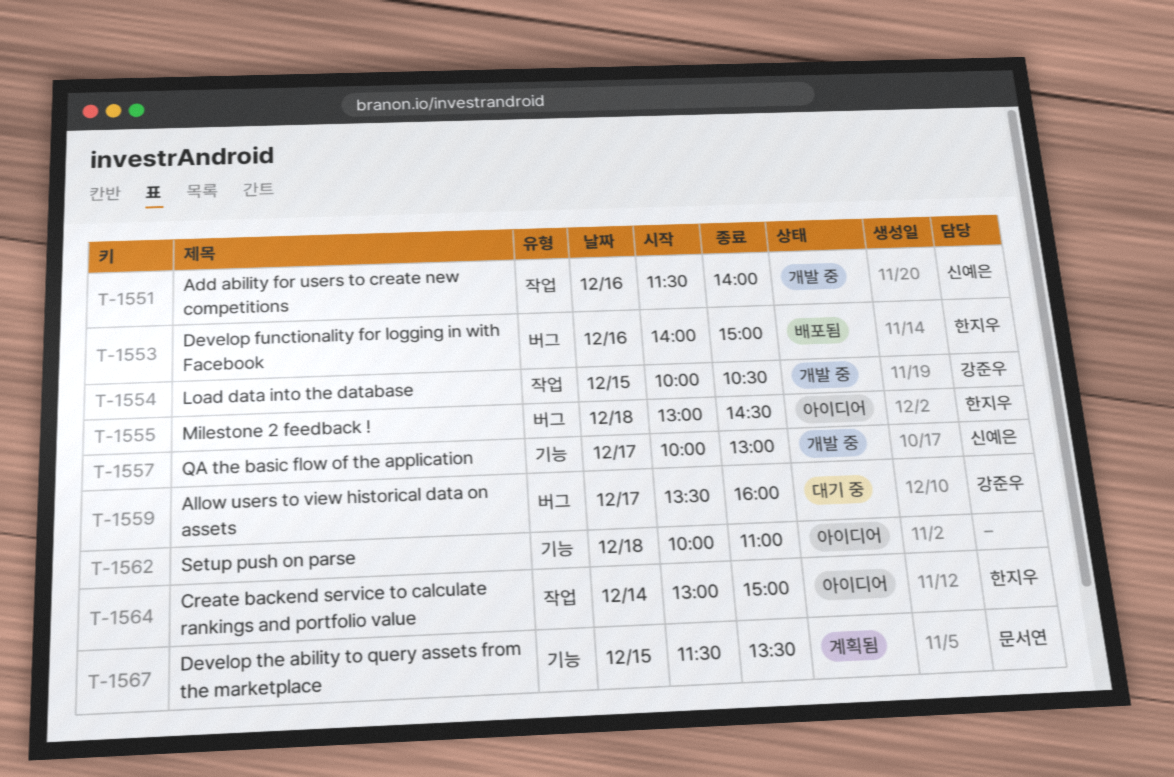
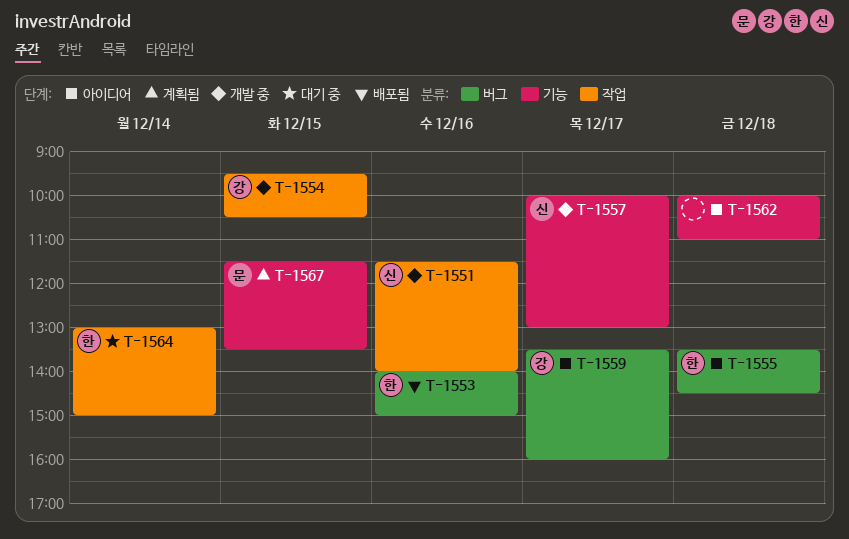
T-1554, begins: 10:00 -> 09:30
T-1555, begins: 13:00 -> 13:30
T-1559, status: 대기 중 -> 아이디어
T-1564, status: 아이디어 -> 대기 중

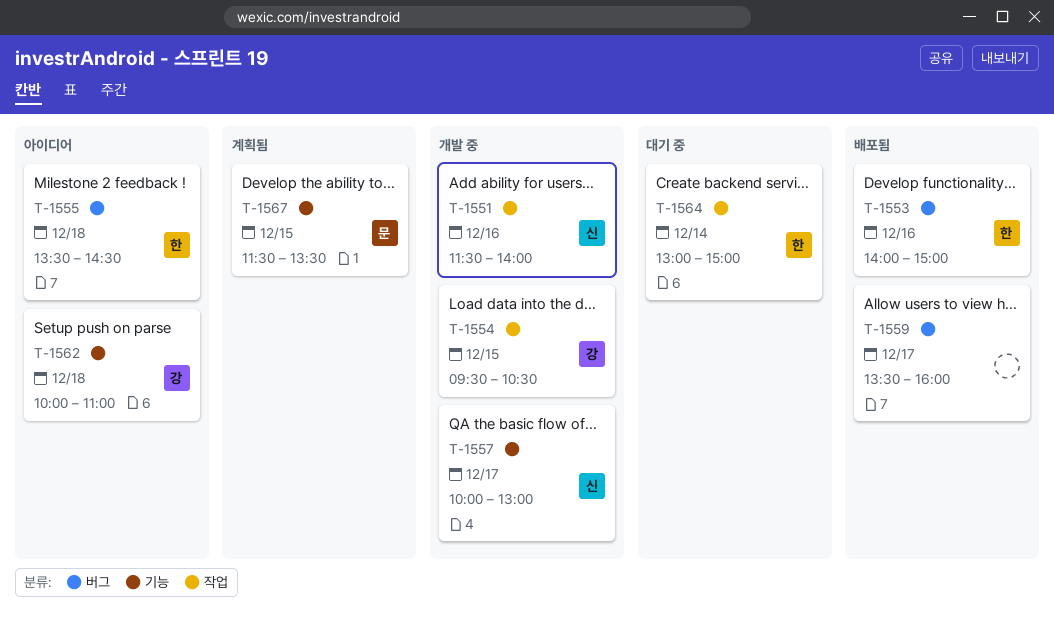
T-1559, status: 아이디어 -> 배포됨
T-1559, owner: 강 -> none
T-1562, owner: none -> 강

